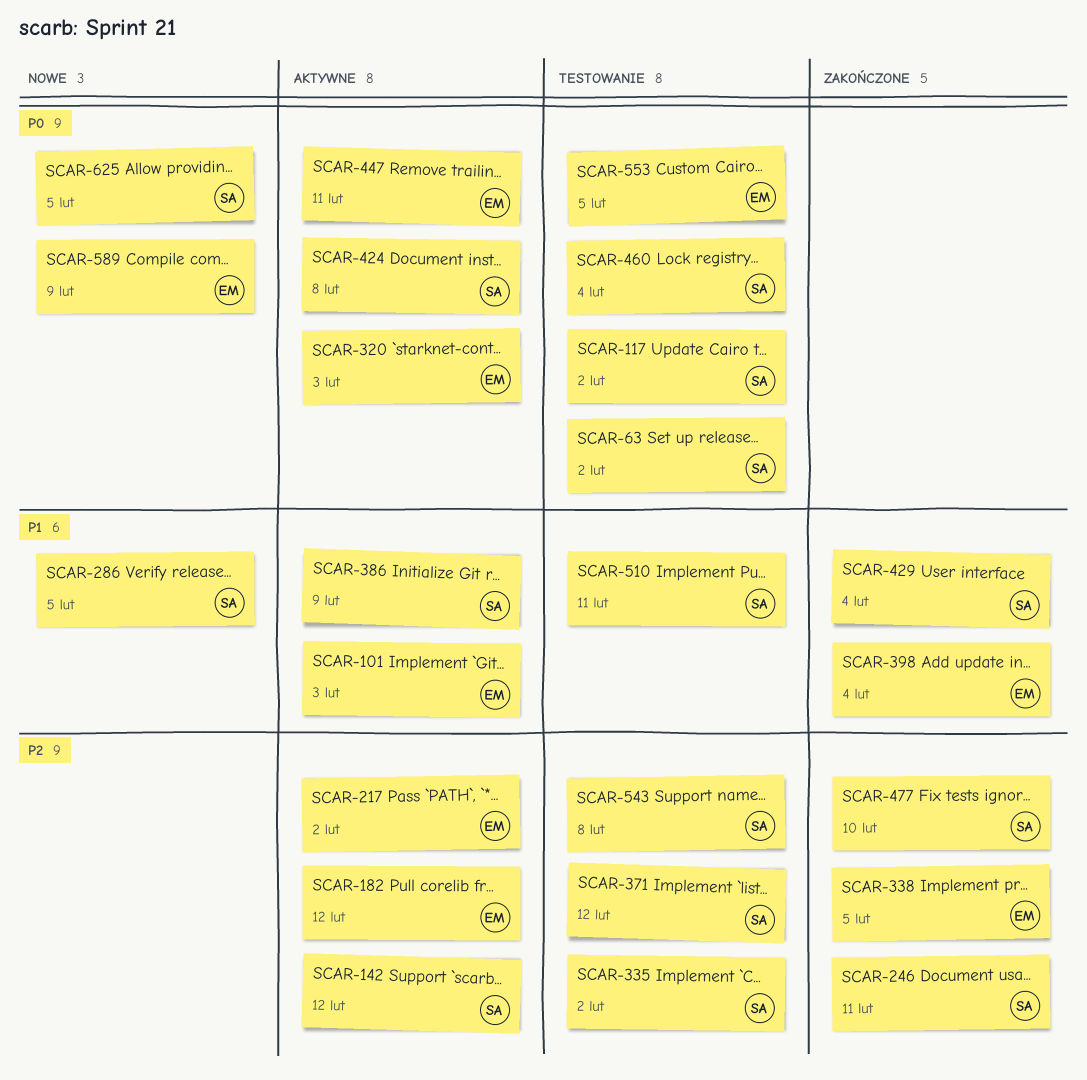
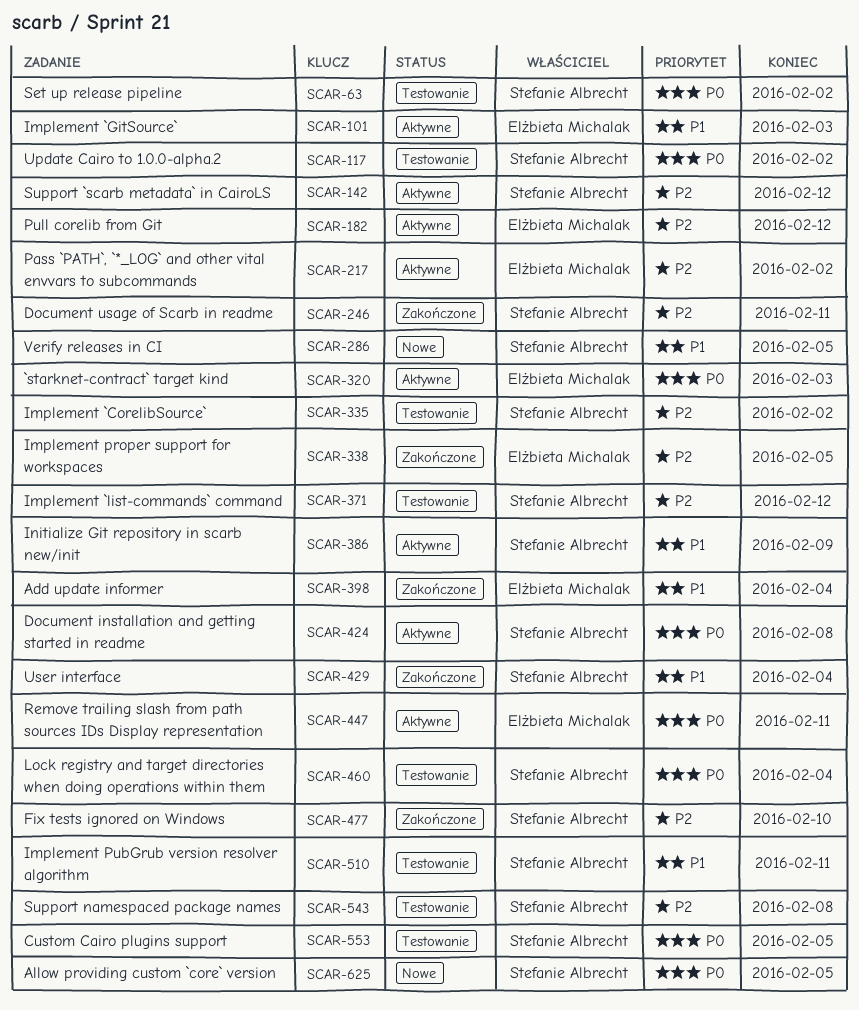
SCAR-553, owner: Elżbieta Michalak -> Stefanie Albrecht
SCAR-589: present -> none

